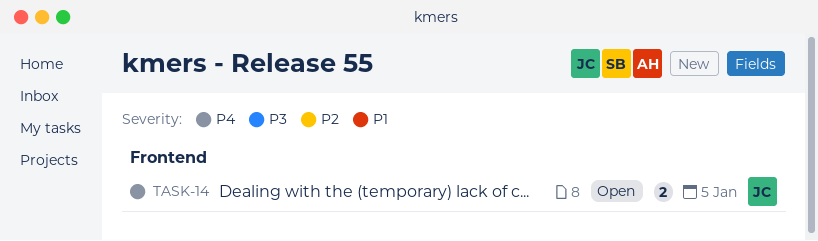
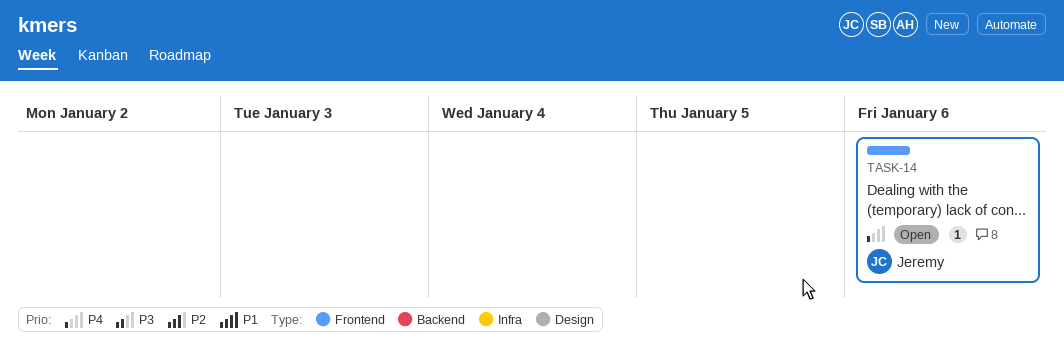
TASK-14, estimate: 2 -> 1
TASK-14, due: Jan 5 -> Jan 6

